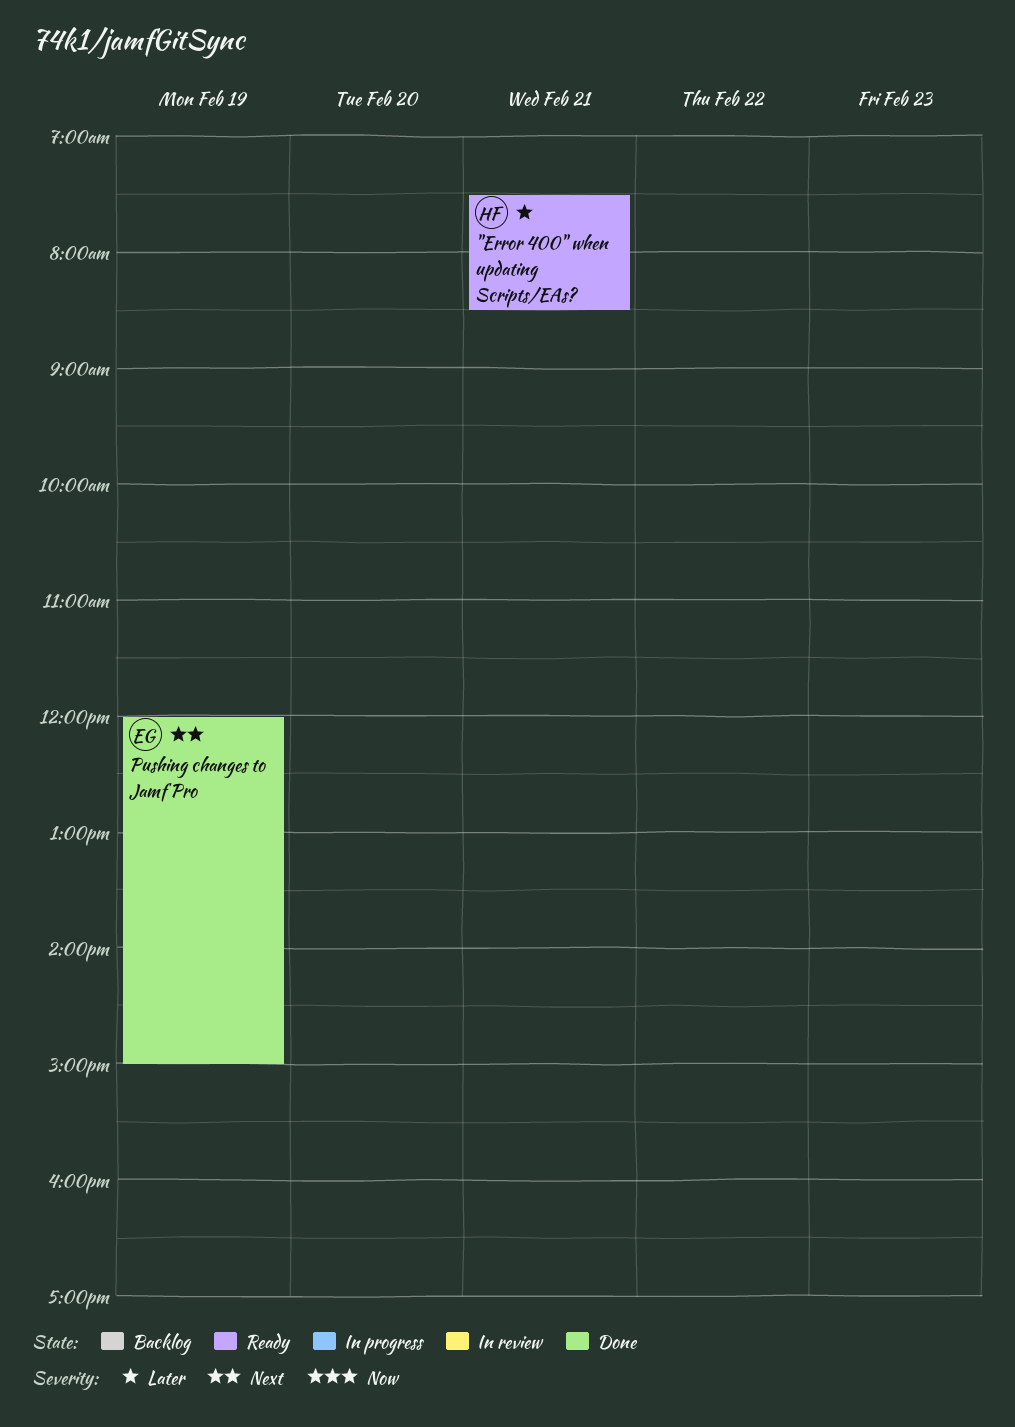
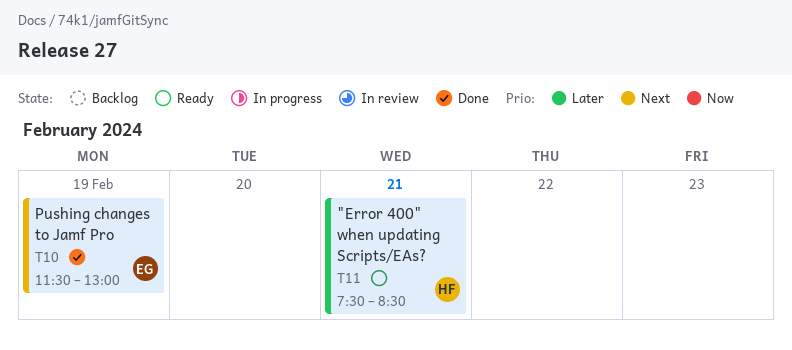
Pushing changes to Jamf Pro, begins: 12:00 -> 11:30
Pushing changes to Jamf Pro, ends: 15:00 -> 13:00

